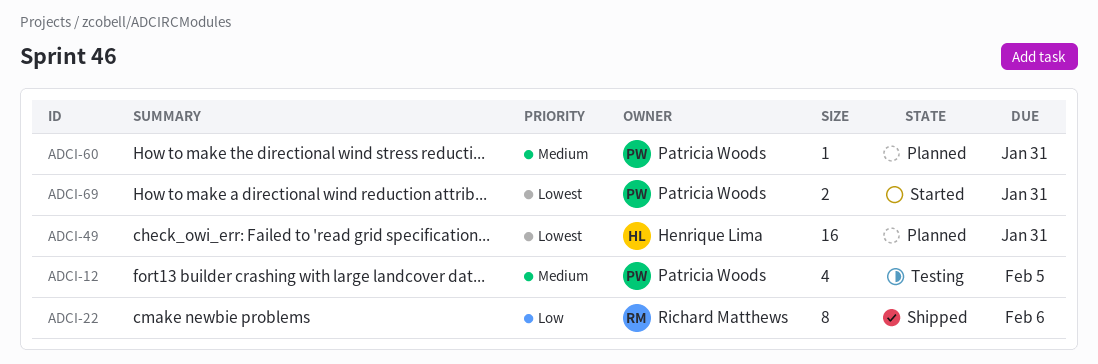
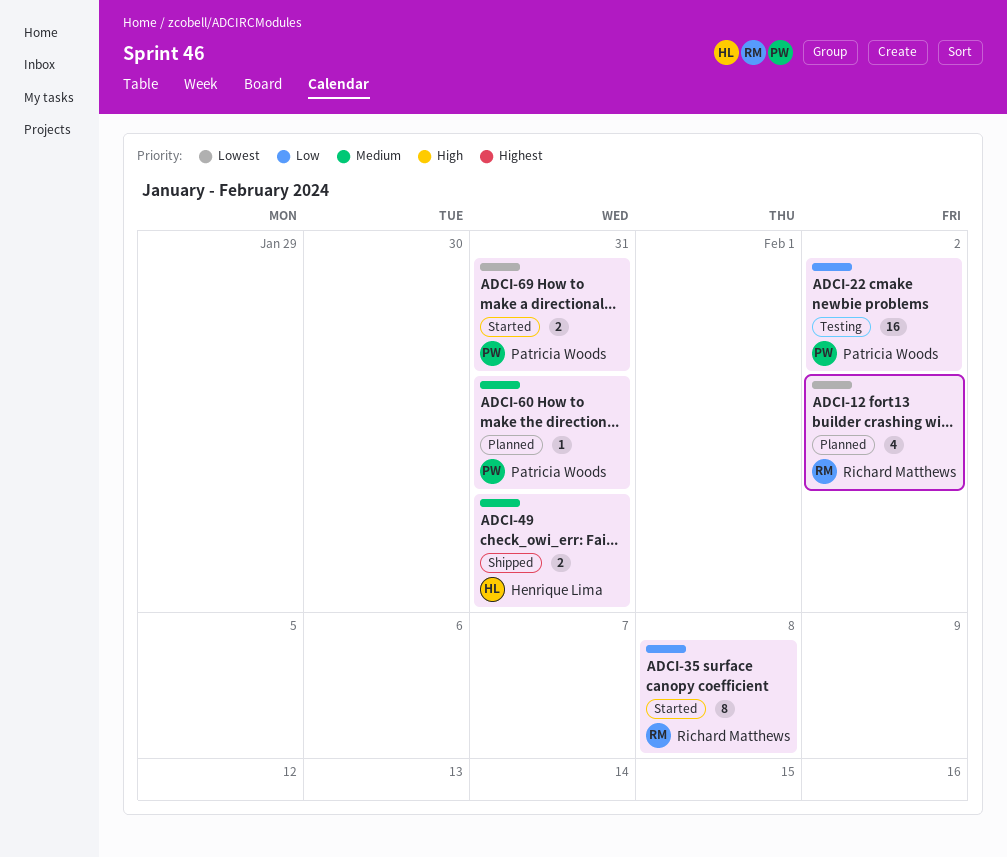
ADCI-12, status: Testing -> Planned
ADCI-12, owner: Patricia Woods -> Richard Matthews
ADCI-12, priority: Medium -> Lowest
ADCI-12, due: Feb 5 -> Feb 2
ADCI-22, status: Shipped -> Testing
ADCI-22, owner: Richard Matthews -> Patricia Woods
ADCI-22, estimate: 8 -> 16
ADCI-22, due: Feb 6 -> Feb 2
ADCI-35: none -> present
ADCI-49, status: Planned -> Shipped
ADCI-49, priority: Lowest -> Medium
ADCI-49, estimate: 16 -> 2

